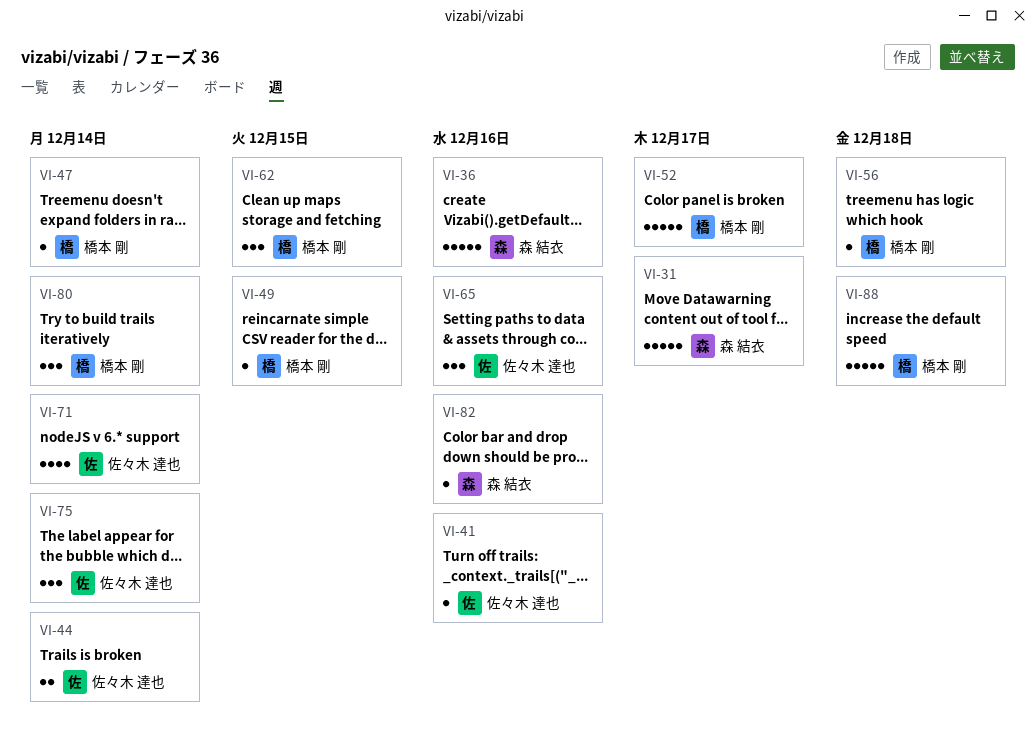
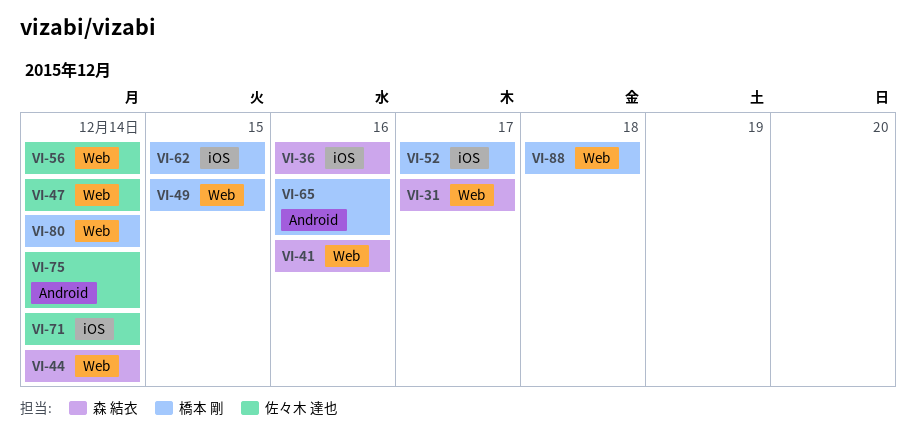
VI-41, owner: 佐々木 達也 -> 森 結衣
VI-44, owner: 佐々木 達也 -> 森 結衣
VI-47, owner: 橋本 剛 -> 佐々木 達也
VI-56, owner: 橋本 剛 -> 佐々木 達也
VI-56, due: Dec 18 -> Dec 14
VI-65, owner: 佐々木 達也 -> 橋本 剛
VI-82: present -> none

